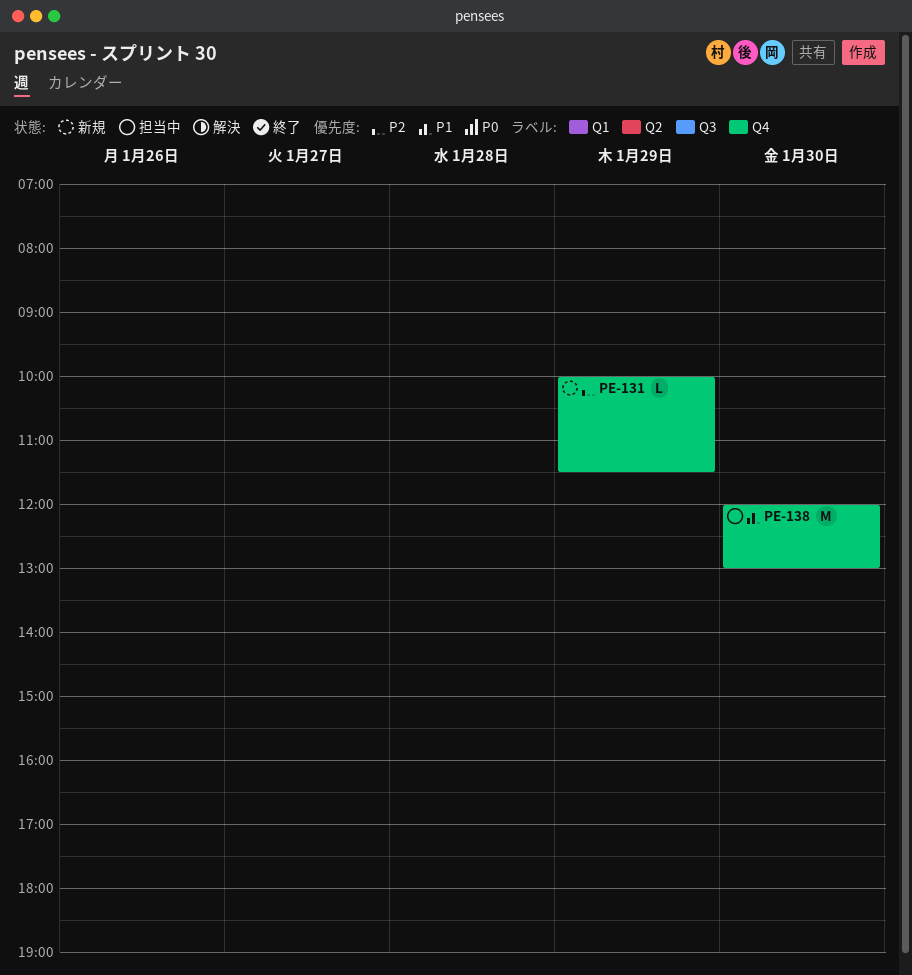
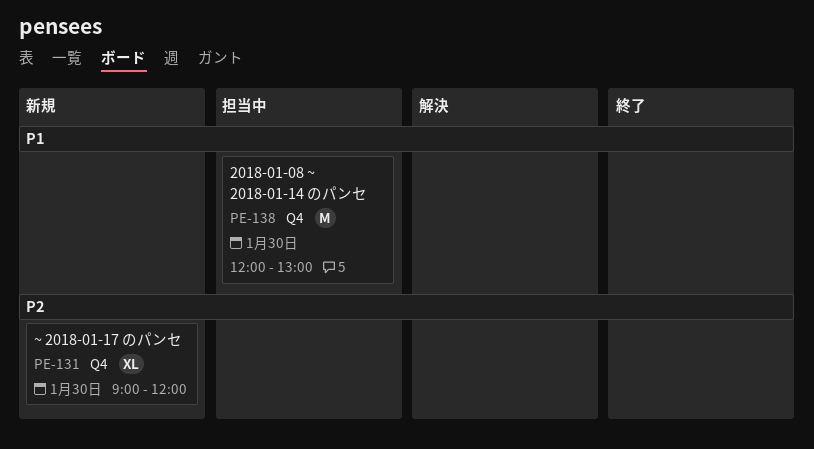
PE-131, estimate: L -> XL
PE-131, day: Jan 29 -> Jan 30
PE-131, begins: 10:00 -> 09:00
PE-131, ends: 11:30 -> 12:00

